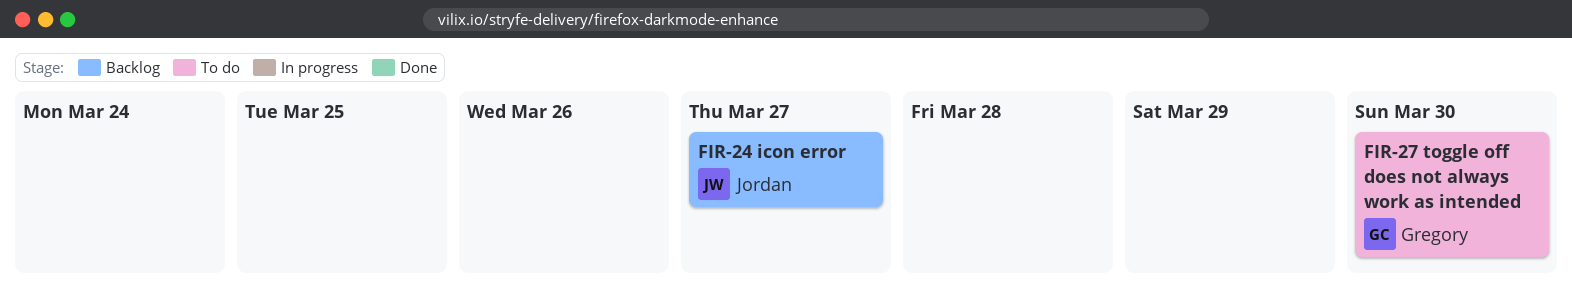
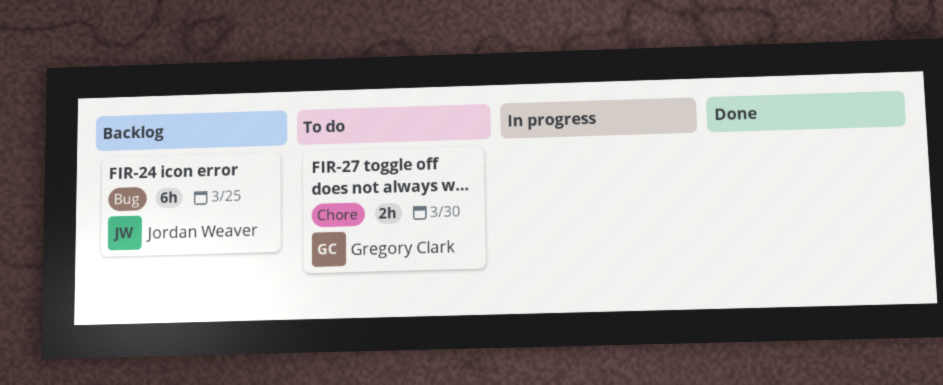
FIR-24, due: Mar 27 -> Mar 25

